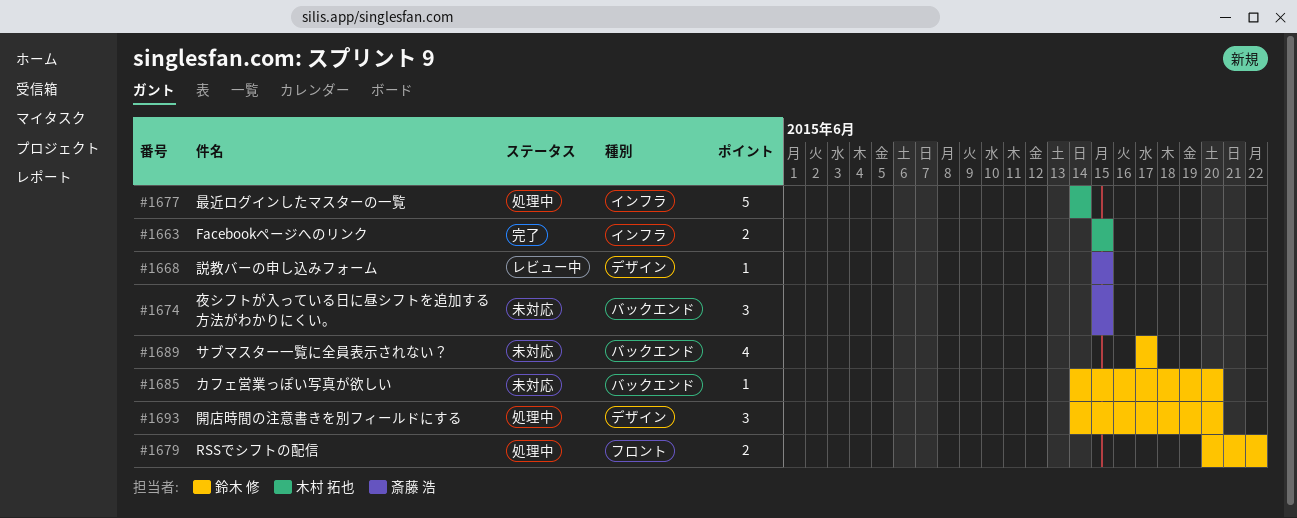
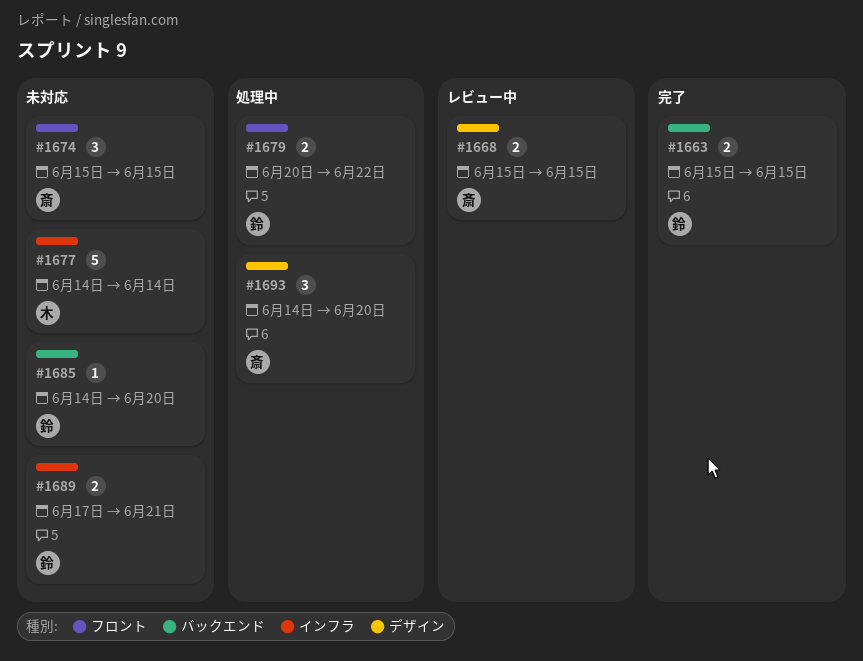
#1663, owner: 木村 拓也 -> 鈴木 修
#1663, label: インフラ -> バックエンド
#1668, estimate: 1 -> 2
#1674, label: バックエンド -> フロント
#1677, status: 処理中 -> 未対応
#1689, label: バックエンド -> インフラ
#1689, estimate: 4 -> 2
#1689, due: Jun 17 -> Jun 21
#1693, owner: 鈴木 修 -> 斎藤 浩

